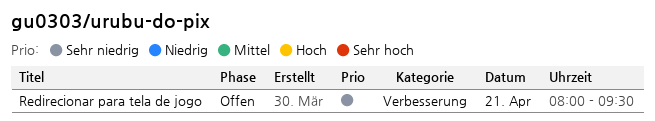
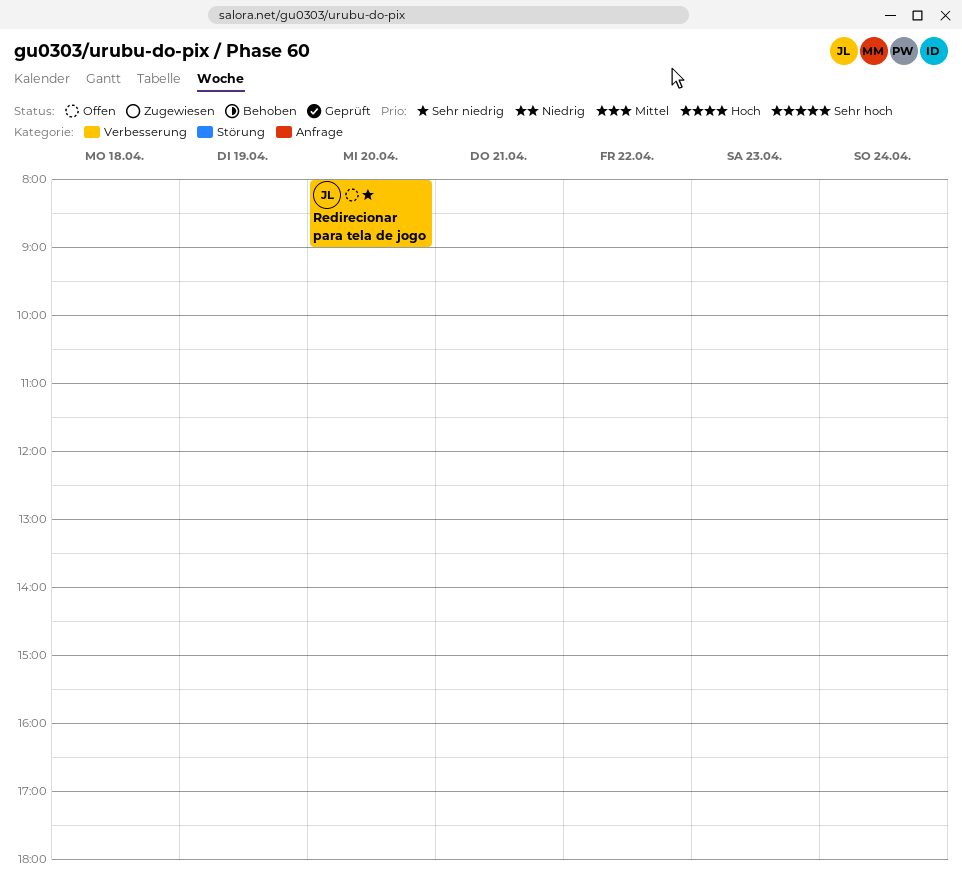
Redirecionar para tela de jogo, day: Apr 21 -> Apr 20
Redirecionar para tela de jogo, ends: 09:30 -> 09:00

